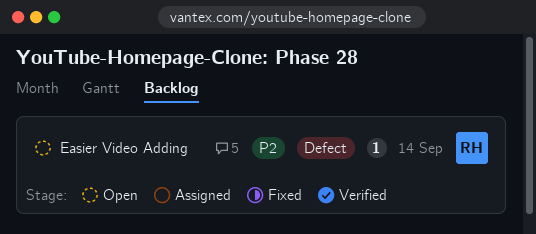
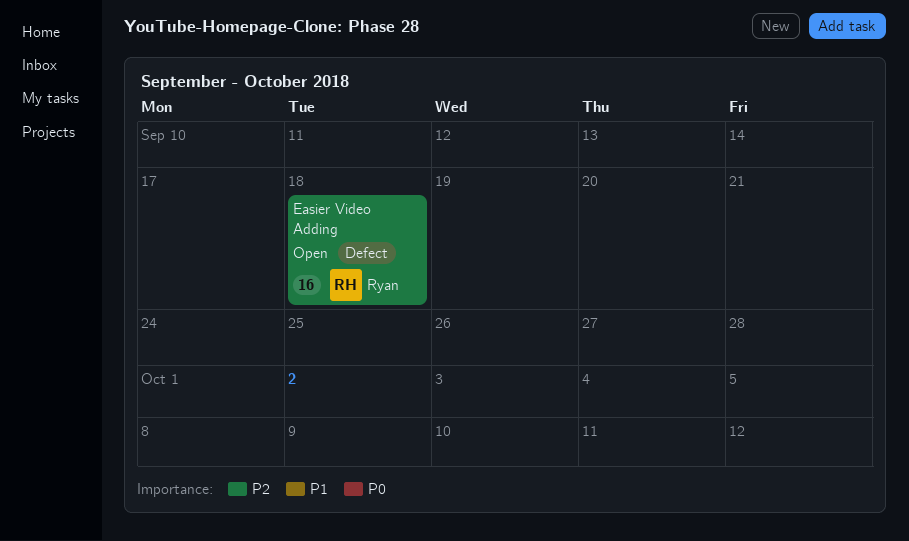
Easier Video Adding, estimate: 1 -> 16
Easier Video Adding, due: Sep 14 -> Sep 18

